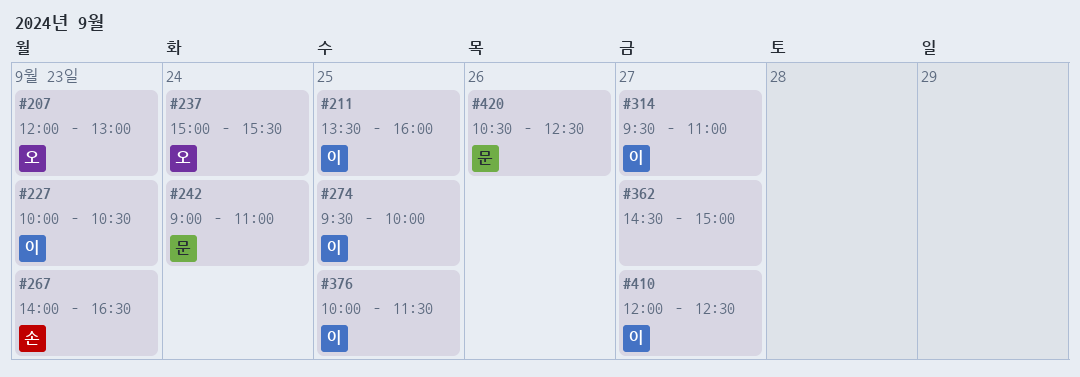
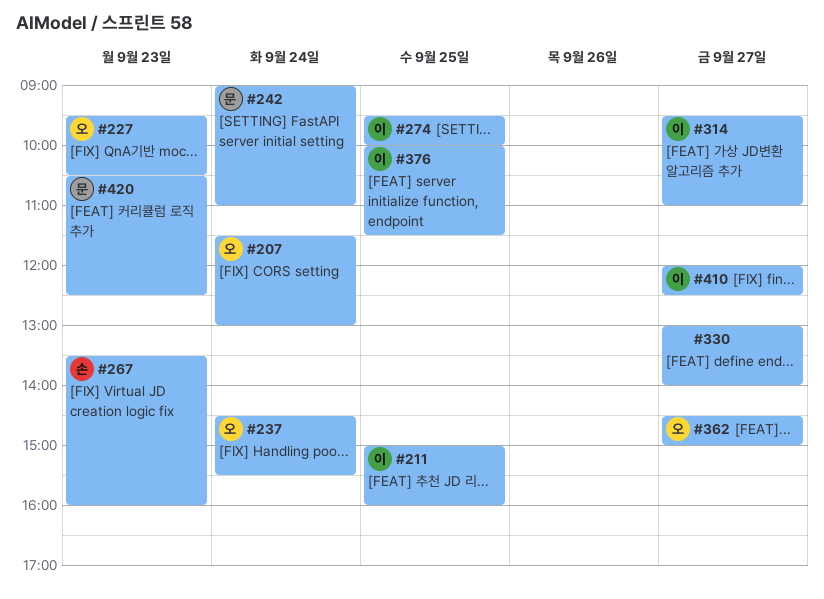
#207, day: Sep 23 -> Sep 24
#207, begins: 12:00 -> 11:30
#211, begins: 13:30 -> 15:00
#227, owner: 이 -> 오
#227, begins: 10:00 -> 09:30
#237, begins: 15:00 -> 14:30
#267, begins: 14:00 -> 13:30
#267, ends: 16:30 -> 16:00
#330: none -> present
#362, owner: none -> 오
#420, day: Sep 26 -> Sep 23

